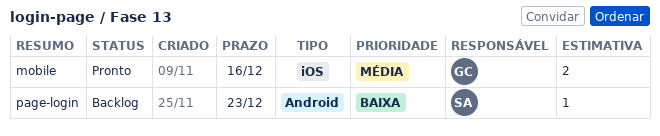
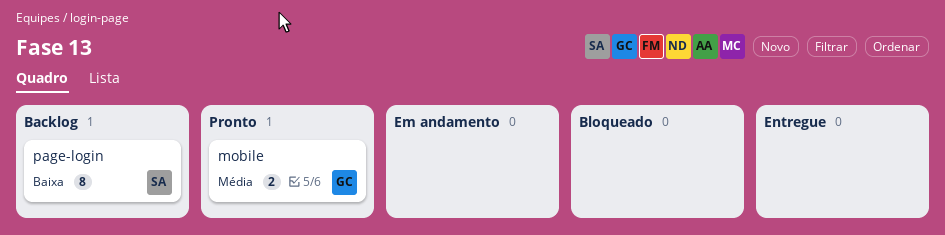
page-login, estimate: 1 -> 8

